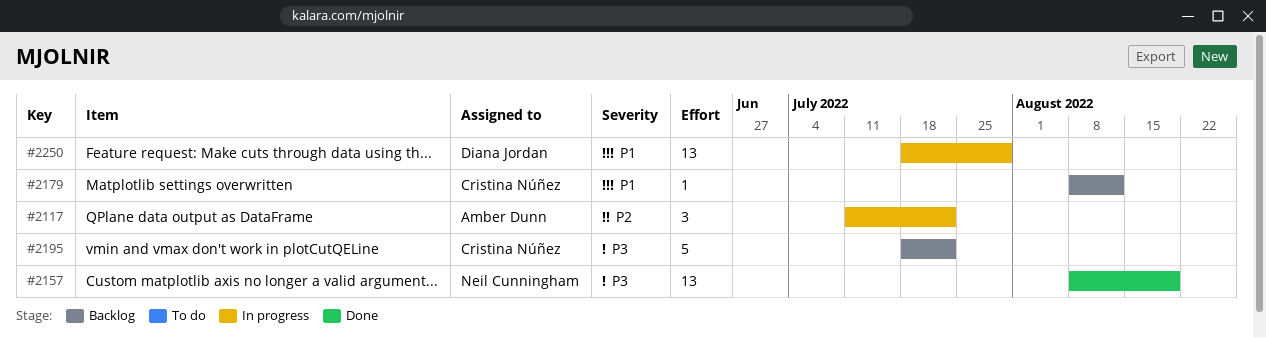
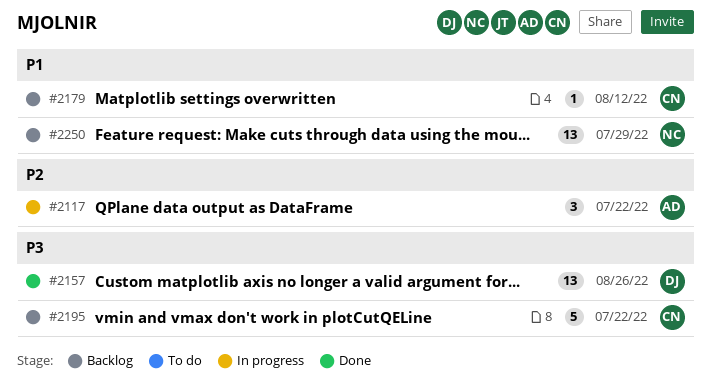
#2157, owner: Neil Cunningham -> Diana Jordan
#2157, due: Aug 19 -> Aug 26
#2250, status: In progress -> Backlog
#2250, owner: Diana Jordan -> Neil Cunningham

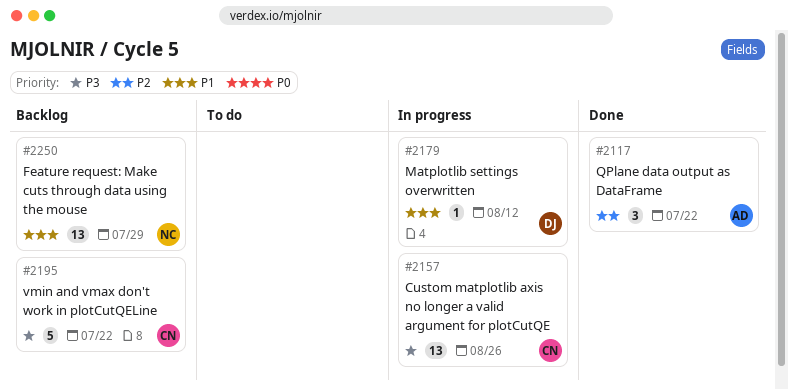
#2117, status: In progress -> Done
#2157, status: Done -> In progress
#2157, owner: DJ -> CN
#2179, status: Backlog -> In progress
#2179, owner: CN -> DJ

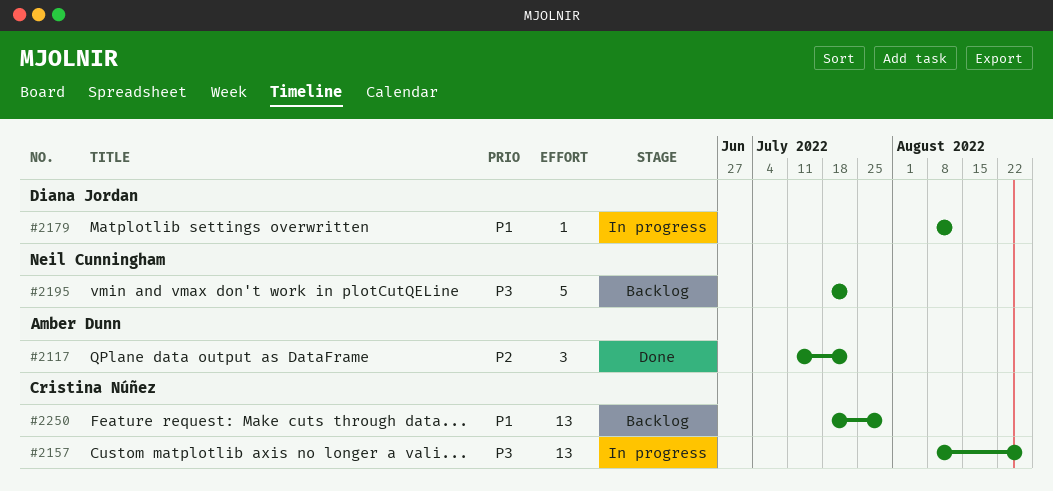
#2195, owner: Cristina Núñez -> Neil Cunningham
#2250, owner: Neil Cunningham -> Cristina Núñez

